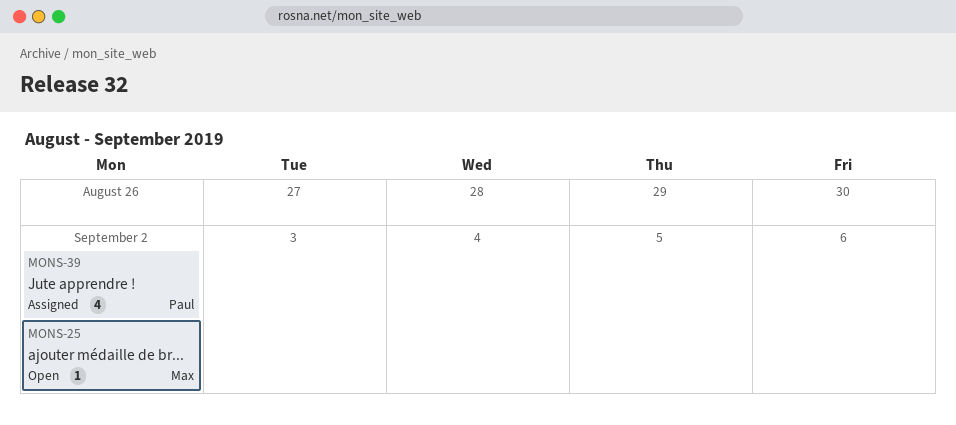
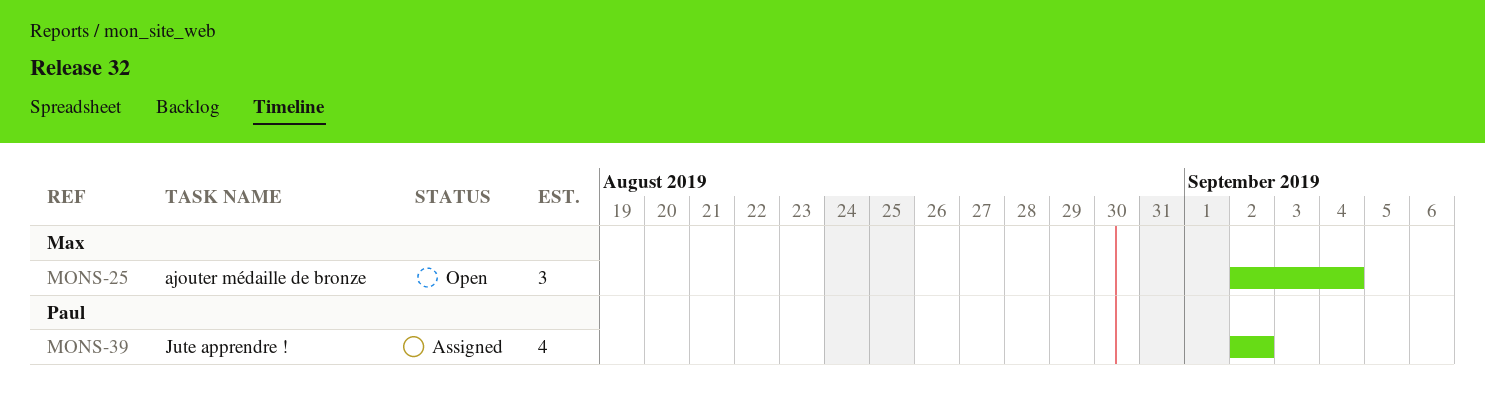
MONS-25, estimate: 1 -> 3
MONS-25, due: Sep 2 -> Sep 4

